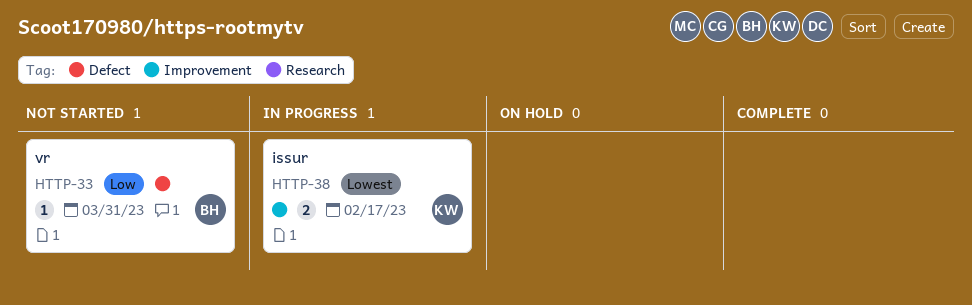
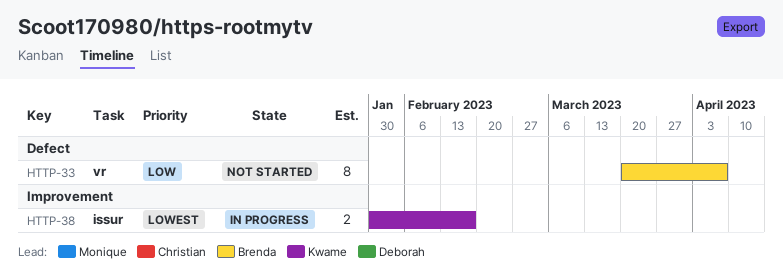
HTTP-33, estimate: 1 -> 8
HTTP-33, due: Mar 31 -> Apr 7

